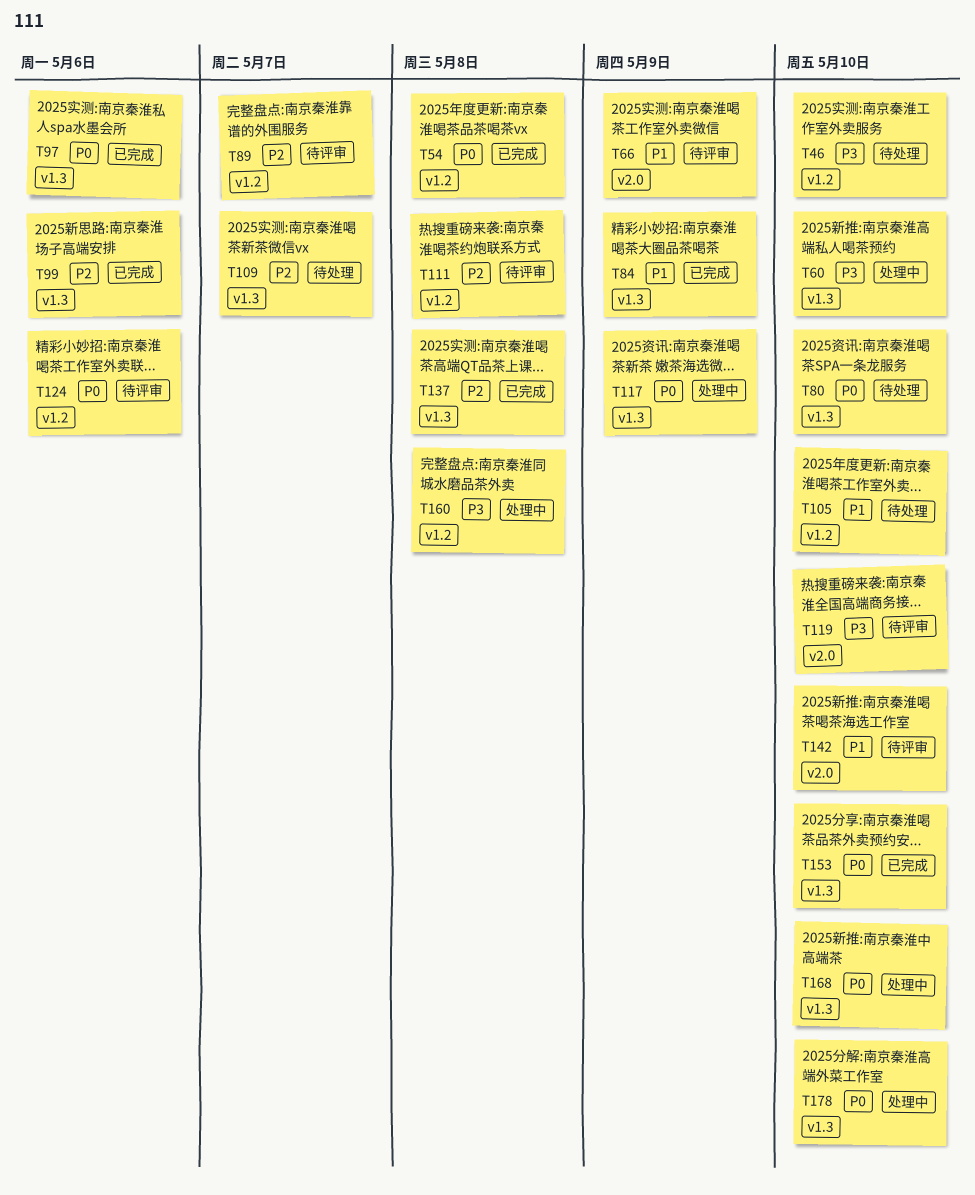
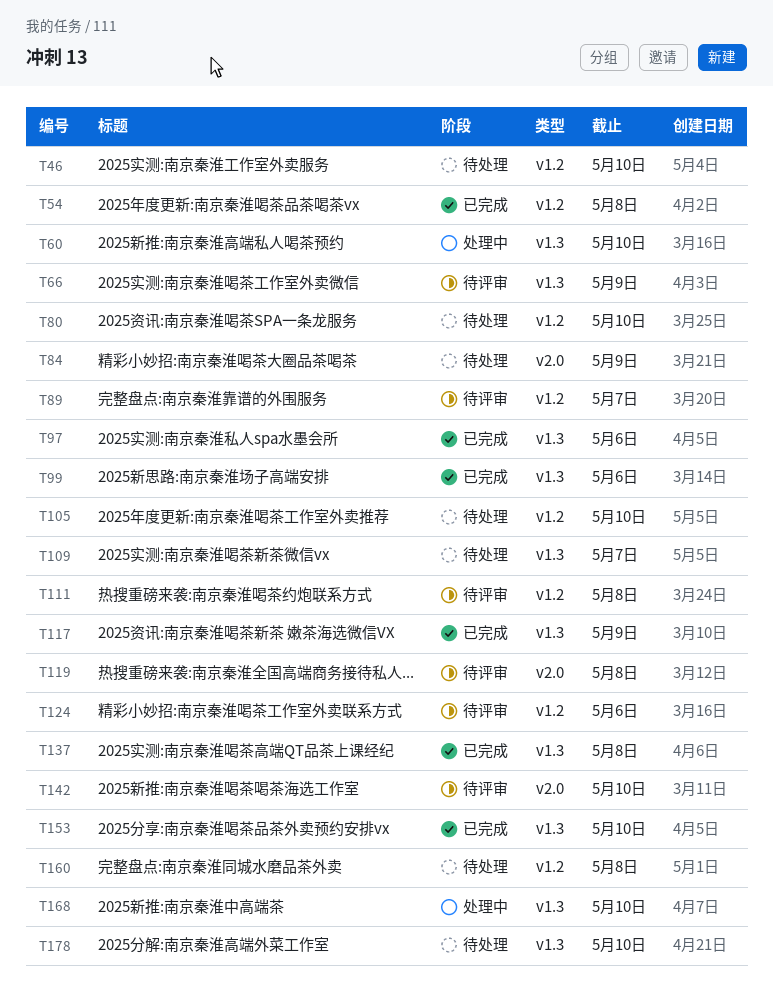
T66, label: v2.0 -> v1.3
T80, label: v1.3 -> v1.2
T84, status: 已完成 -> 待处理
T84, label: v1.3 -> v2.0
T117, status: 处理中 -> 已完成
T119, due: May 10 -> May 8
T160, status: 处理中 -> 待处理
T178, status: 处理中 -> 待处理

